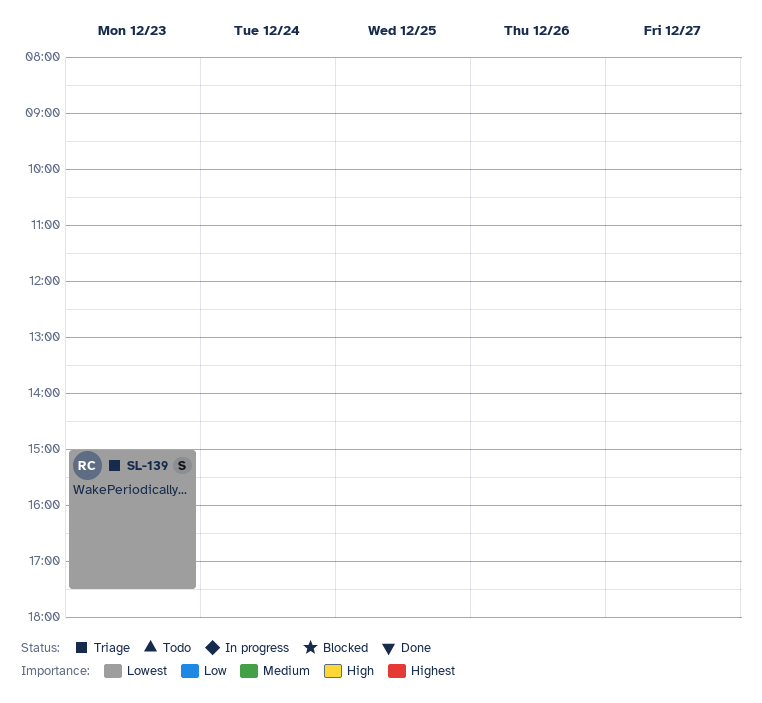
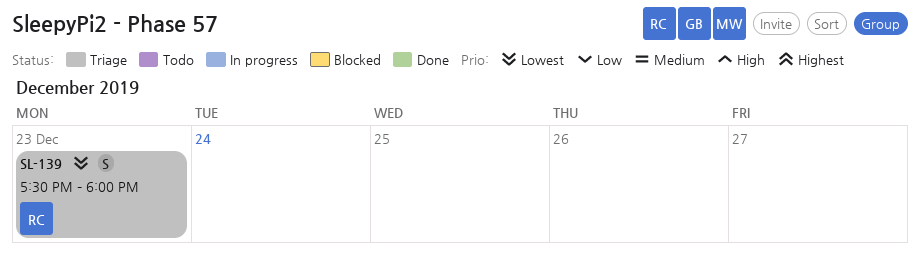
SL-139, begins: 15:00 -> 17:30
SL-139, ends: 17:30 -> 18:00

